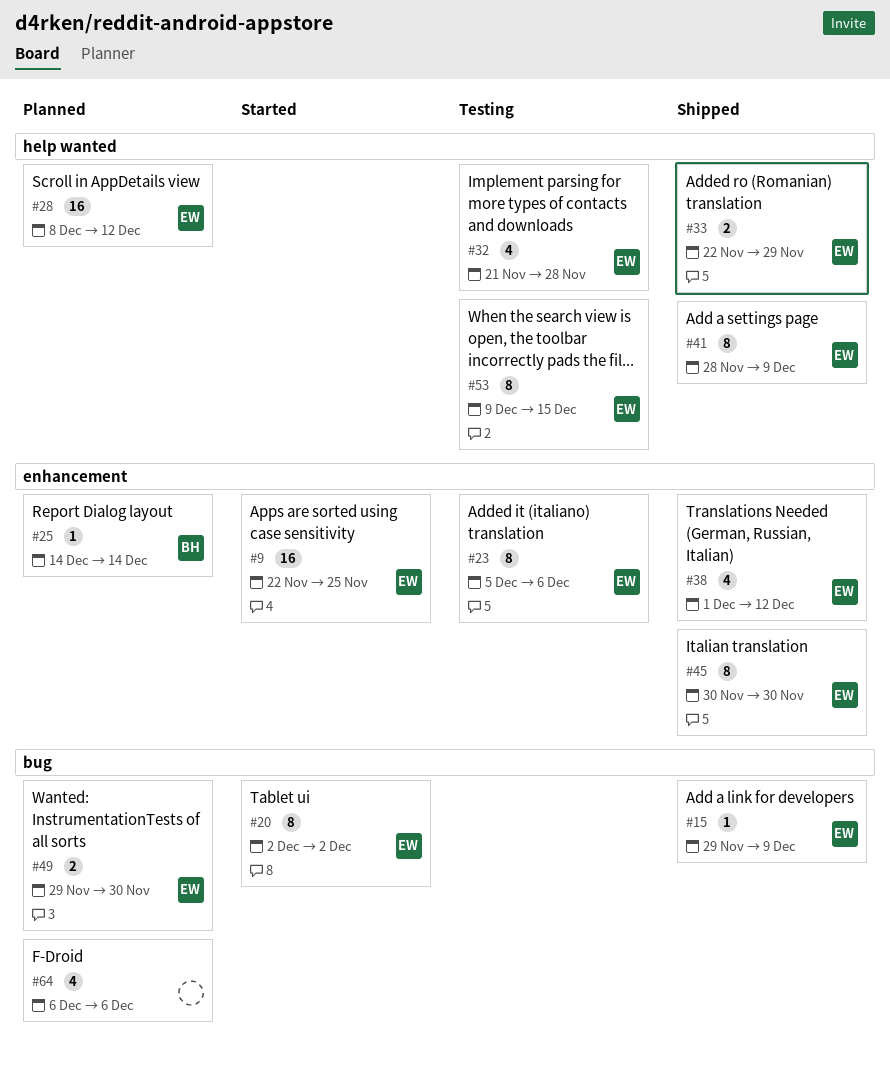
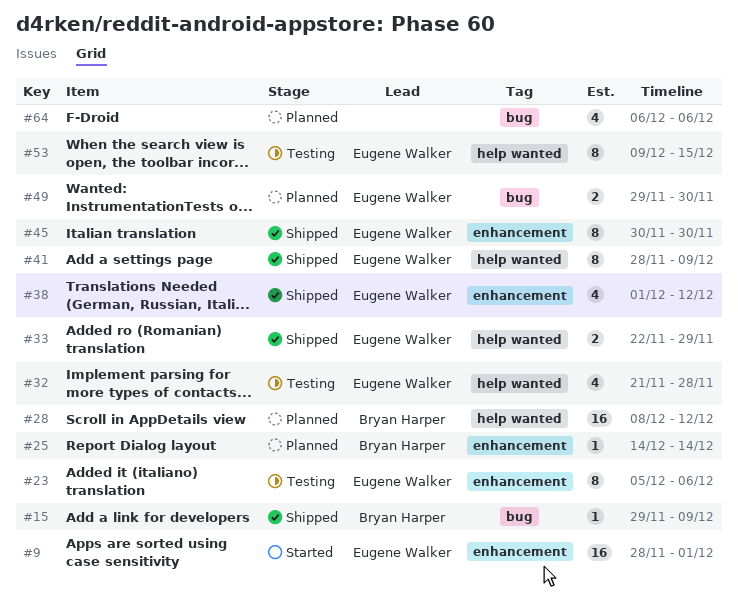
#9, start: Nov 22 -> Nov 28
#9, due: Nov 25 -> Dec 1
#15, owner: Eugene Walker -> Bryan Harper
#20: present -> none
#28, owner: Eugene Walker -> Bryan Harper

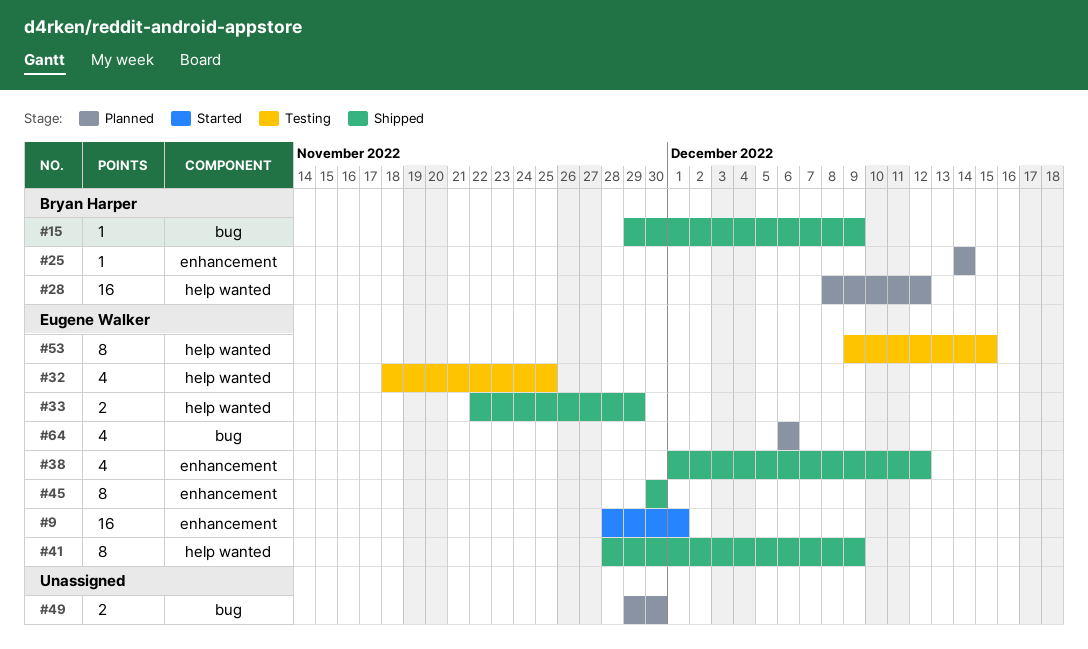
#23: present -> none
#32, start: Nov 21 -> Nov 18
#32, due: Nov 28 -> Nov 25
#49, owner: Eugene Walker -> none
#64, owner: none -> Eugene Walker

